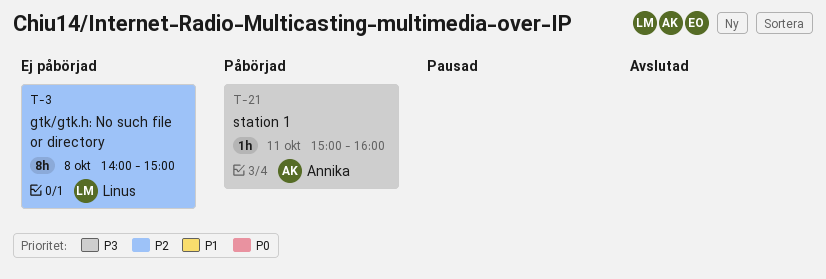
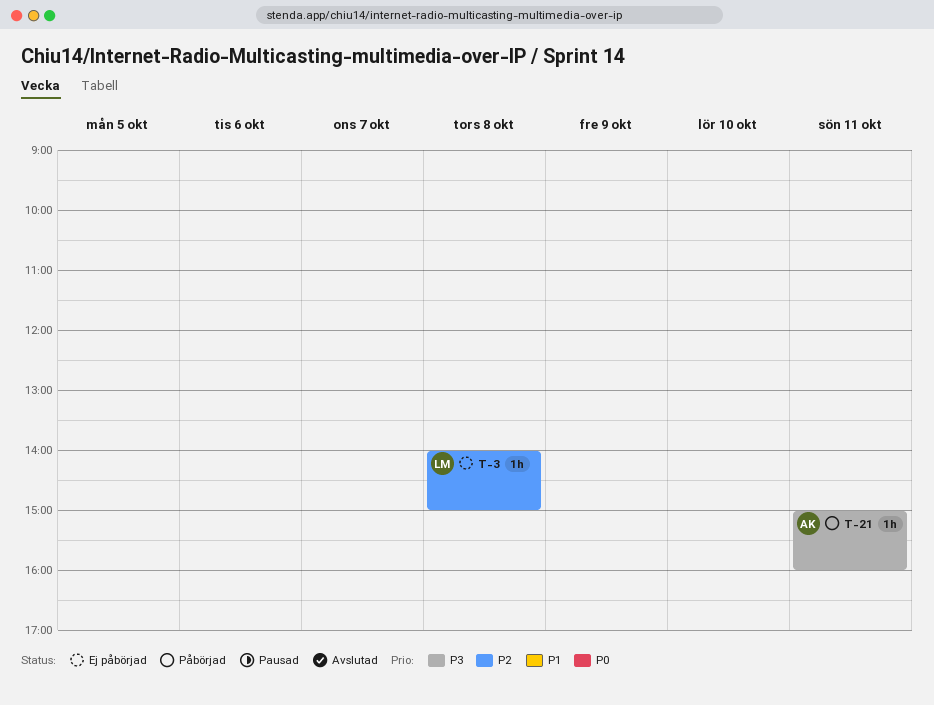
T-3, estimate: 8h -> 1h

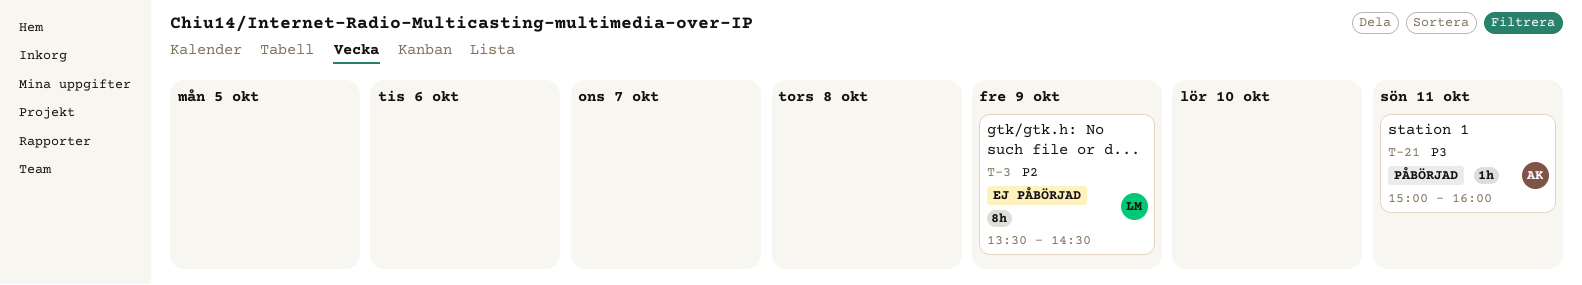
T-3, estimate: 1h -> 8h
T-3, day: Oct 8 -> Oct 9
T-3, begins: 14:00 -> 13:30
T-3, ends: 15:00 -> 14:30

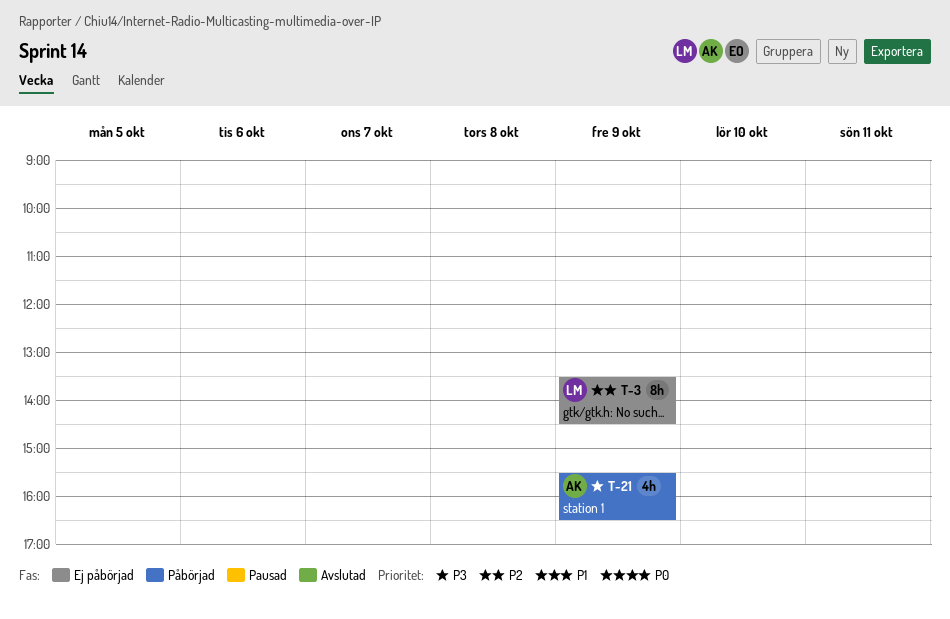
T-21, estimate: 1h -> 4h
T-21, day: Oct 11 -> Oct 9
T-21, begins: 15:00 -> 15:30
T-21, ends: 16:00 -> 16:30

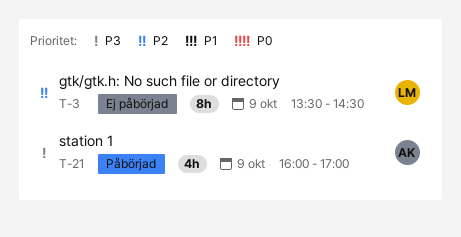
T-21, begins: 15:30 -> 16:00
T-21, ends: 16:30 -> 17:00

